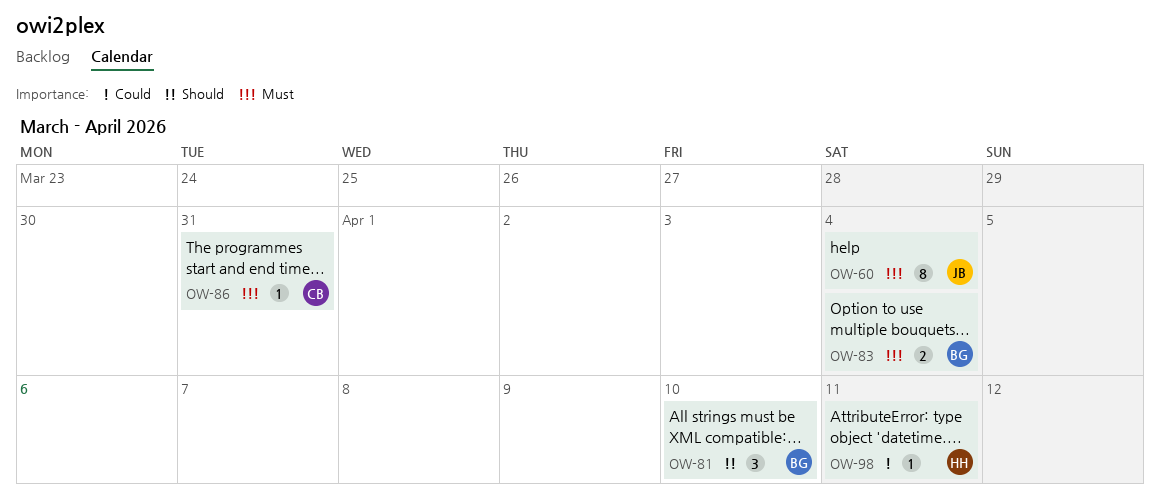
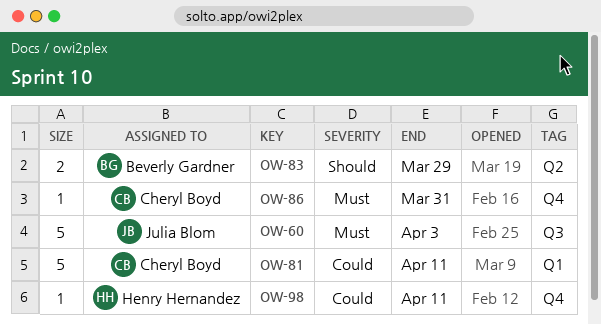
OW-60, estimate: 8 -> 5
OW-60, due: Apr 4 -> Apr 3
OW-81, owner: Beverly Gardner -> Cheryl Boyd
OW-81, priority: Should -> Could
OW-81, estimate: 3 -> 5
OW-81, due: Apr 10 -> Apr 11
OW-83, priority: Must -> Should
OW-83, due: Apr 4 -> Mar 29

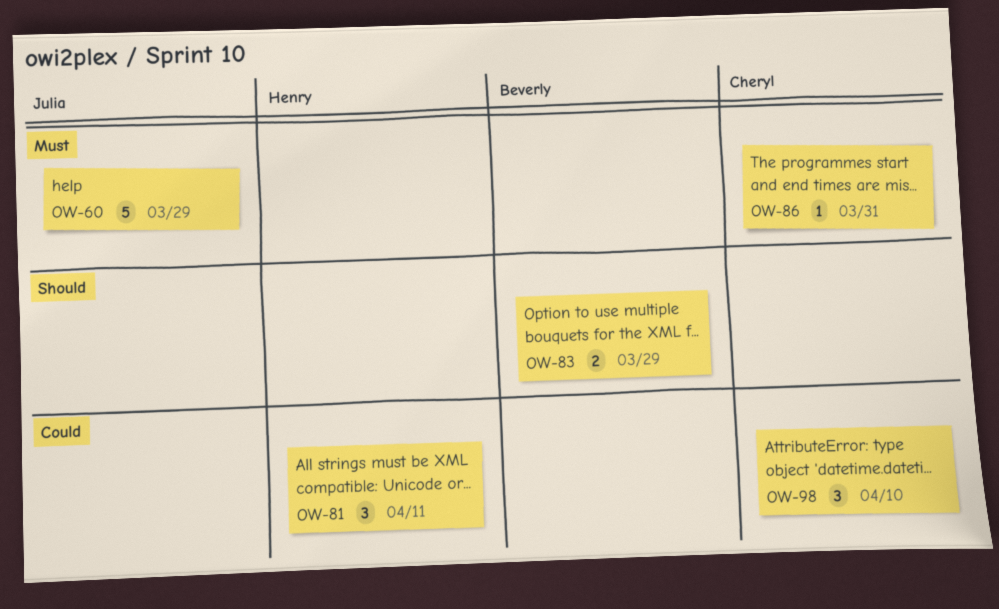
OW-60, due: Apr 3 -> Mar 29
OW-81, owner: Cheryl Boyd -> Henry Hernandez
OW-81, estimate: 5 -> 3
OW-98, owner: Henry Hernandez -> Cheryl Boyd
OW-98, estimate: 1 -> 3
OW-98, due: Apr 11 -> Apr 10

